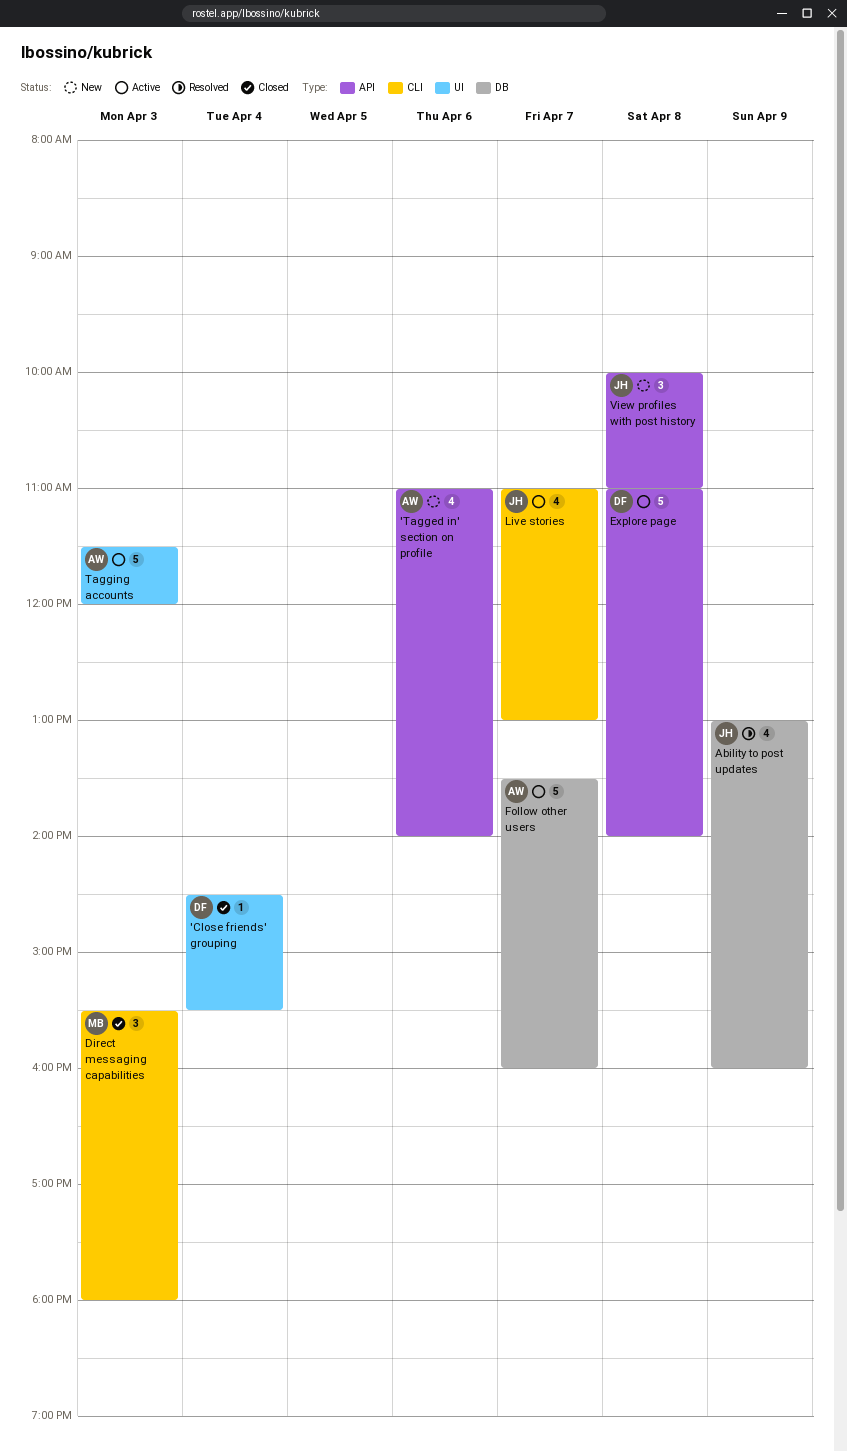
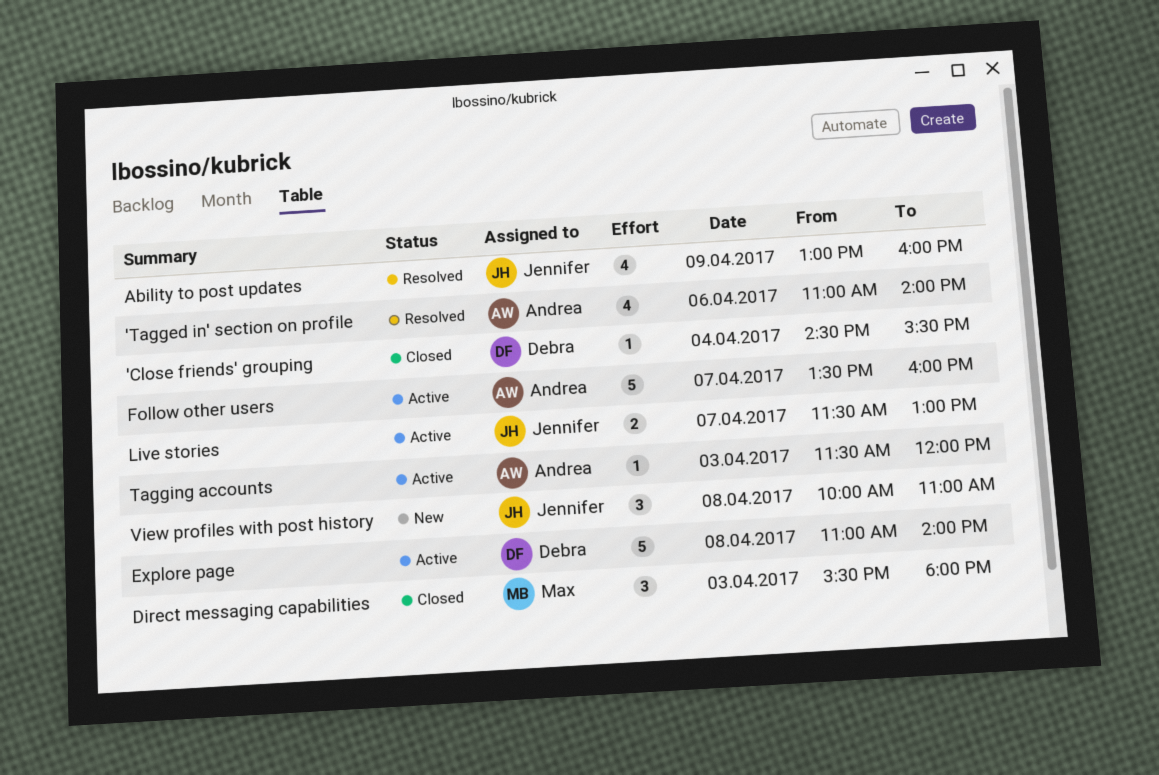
'Tagged in' section on profile, status: New -> Resolved
Live stories, estimate: 4 -> 2
Live stories, begins: 11:00 -> 11:30
Tagging accounts, estimate: 5 -> 1

